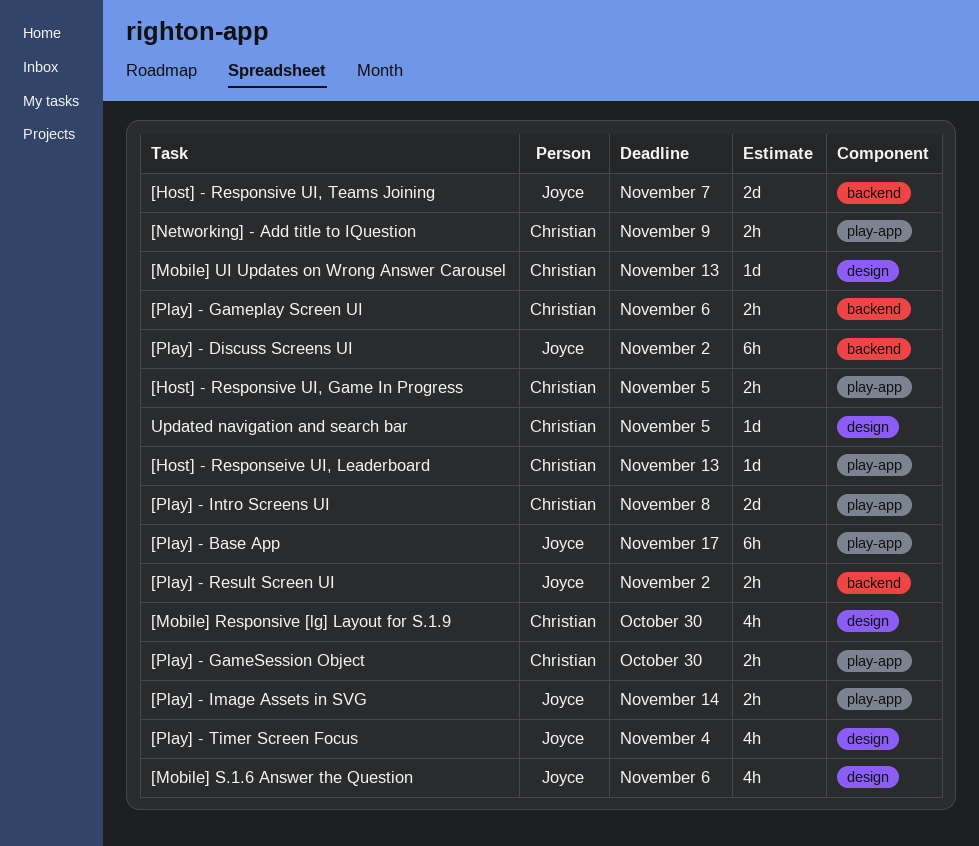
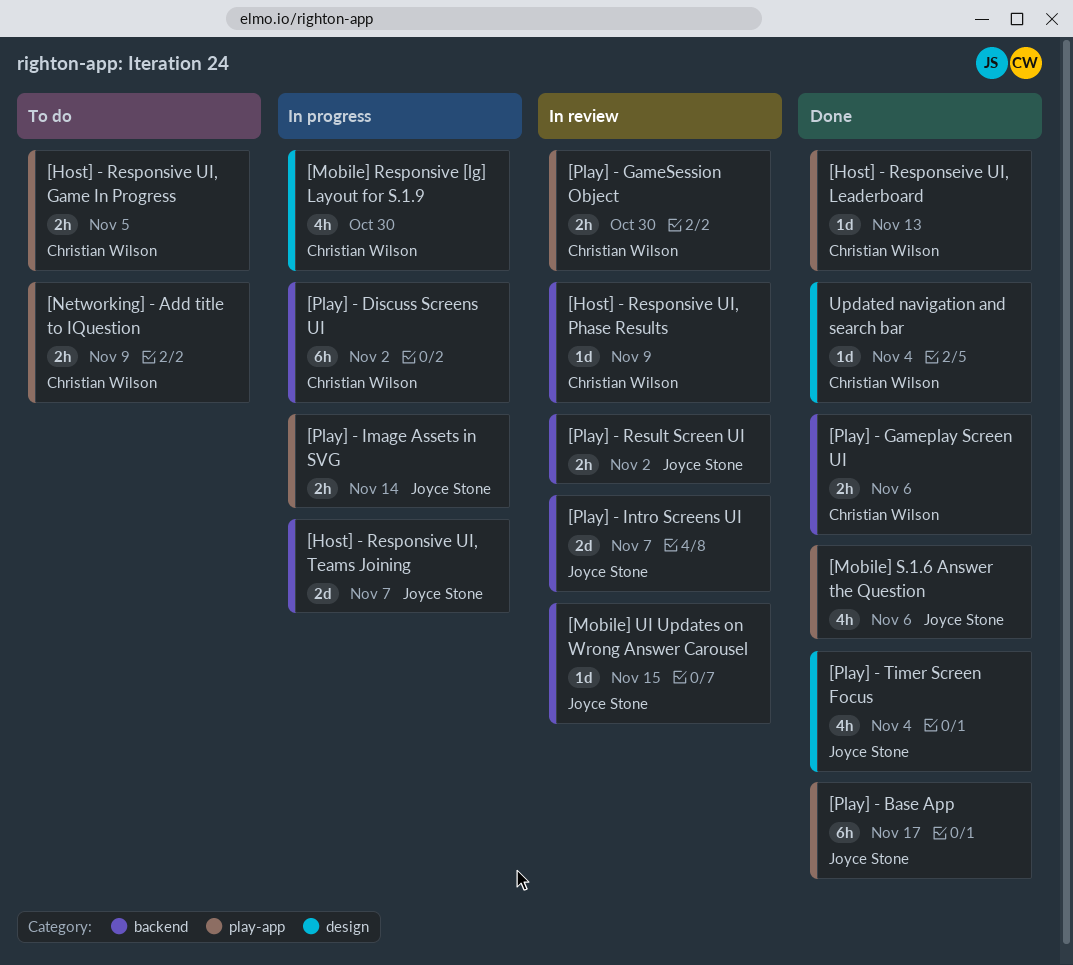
[Host] - Responsive UI, Phase Results: none -> present
[Mobile] S.1.6 Answer the Question, label: design -> play-app
[Mobile] UI Updates on Wrong Answer Carousel, owner: Christian Wilson -> Joyce Stone
[Mobile] UI Updates on Wrong Answer Carousel, label: design -> backend
[Mobile] UI Updates on Wrong Answer Carousel, due: Nov 13 -> Nov 15
[Play] - Discuss Screens UI, owner: Joyce Stone -> Christian Wilson
[Play] - Intro Screens UI, owner: Christian Wilson -> Joyce Stone
[Play] - Intro Screens UI, label: play-app -> backend
[Play] - Intro Screens UI, due: Nov 8 -> Nov 7
Updated navigation and search bar, due: Nov 5 -> Nov 4

